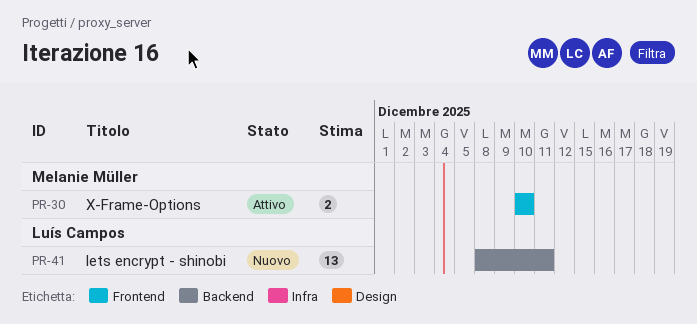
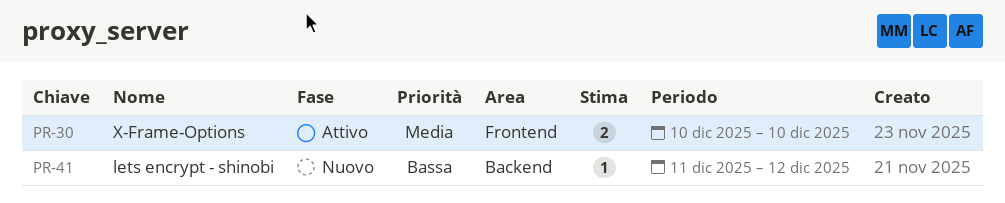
PR-41, estimate: 13 -> 1
PR-41, start: Dec 8 -> Dec 11
PR-41, due: Dec 11 -> Dec 12

